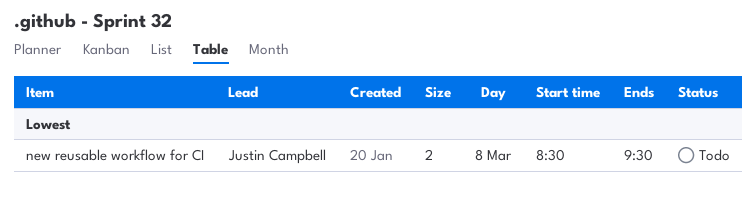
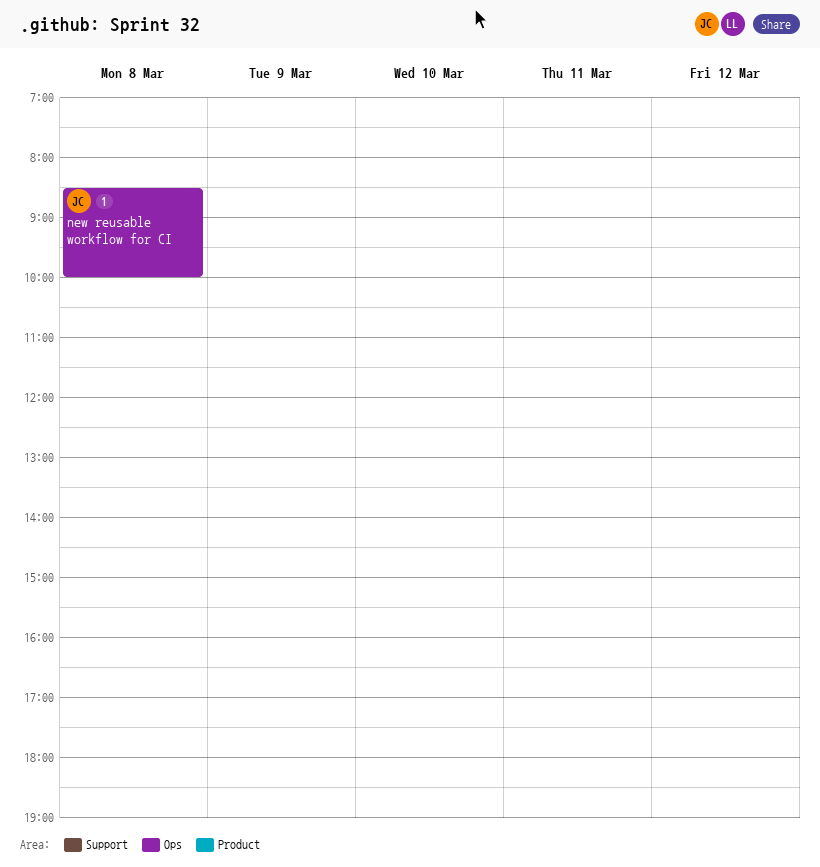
new reusable workflow for CI, estimate: 2 -> 1
new reusable workflow for CI, ends: 09:30 -> 10:00

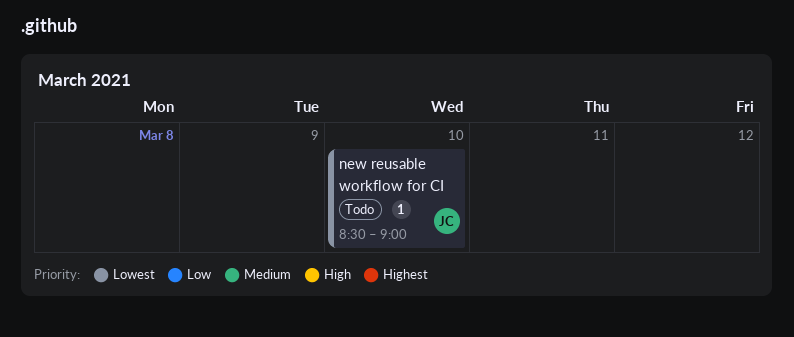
new reusable workflow for CI, day: Mar 8 -> Mar 10
new reusable workflow for CI, ends: 10:00 -> 09:00

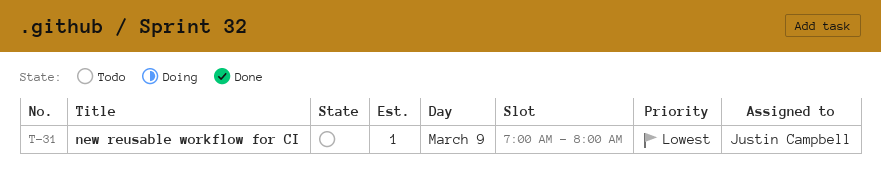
new reusable workflow for CI, day: Mar 10 -> Mar 9
new reusable workflow for CI, begins: 08:30 -> 07:00
new reusable workflow for CI, ends: 09:00 -> 08:00

